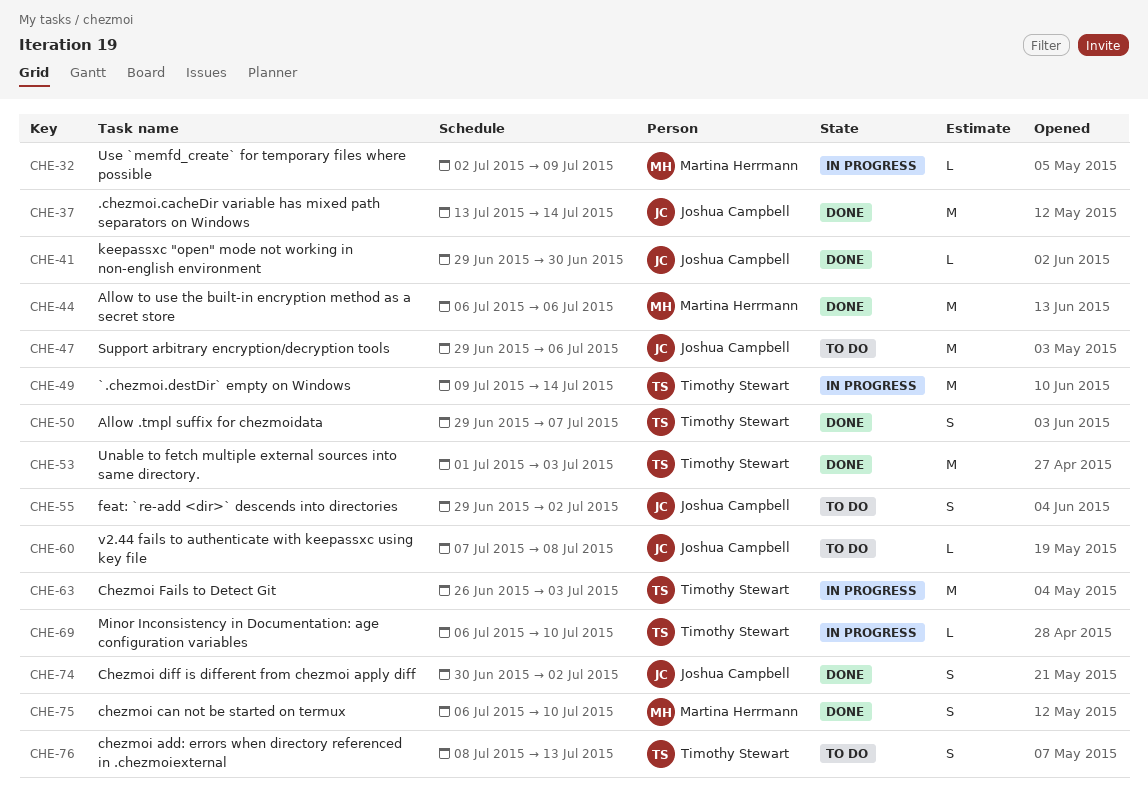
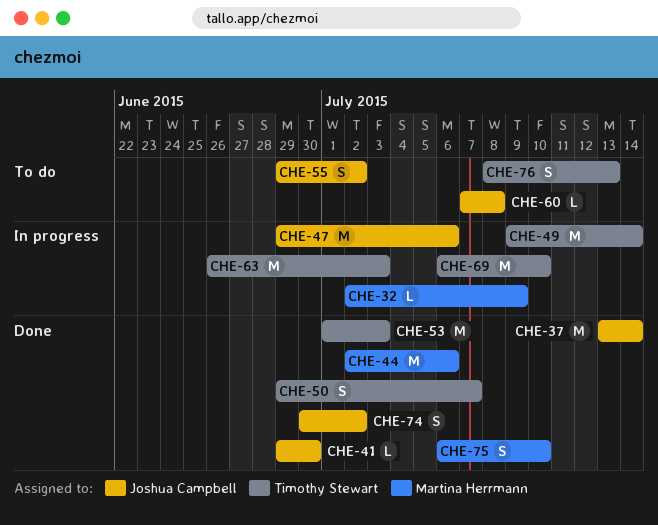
CHE-44, start: Jul 6 -> Jul 2
CHE-47, status: To do -> In progress
CHE-69, estimate: L -> M

